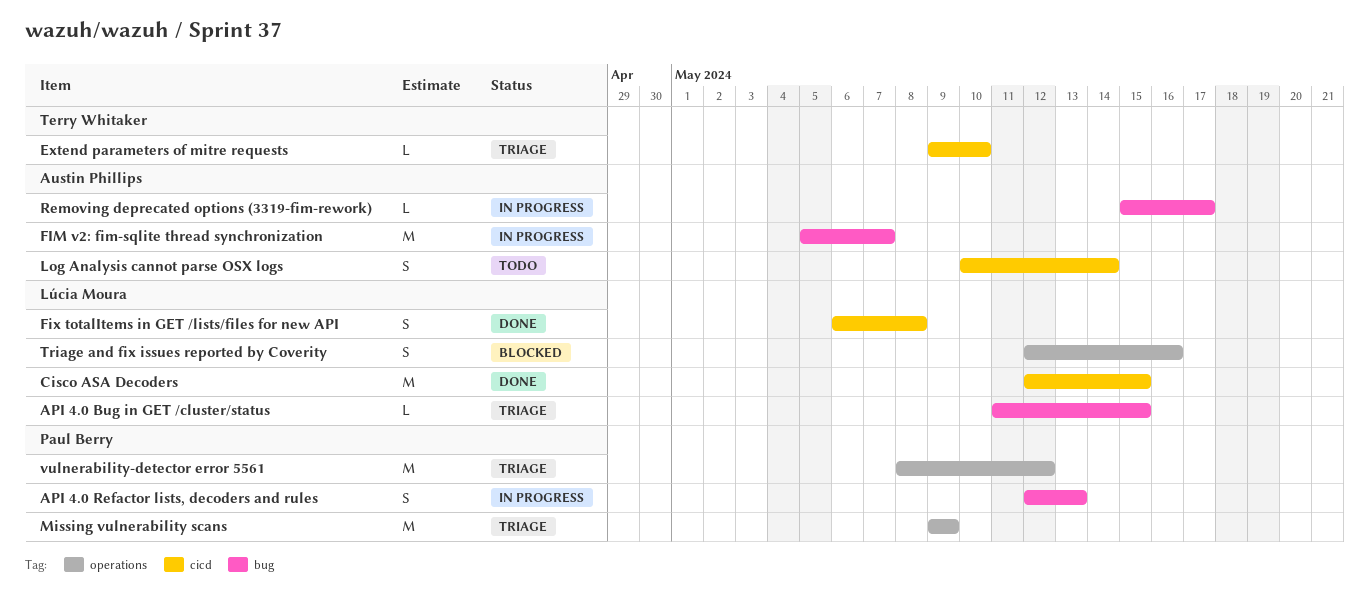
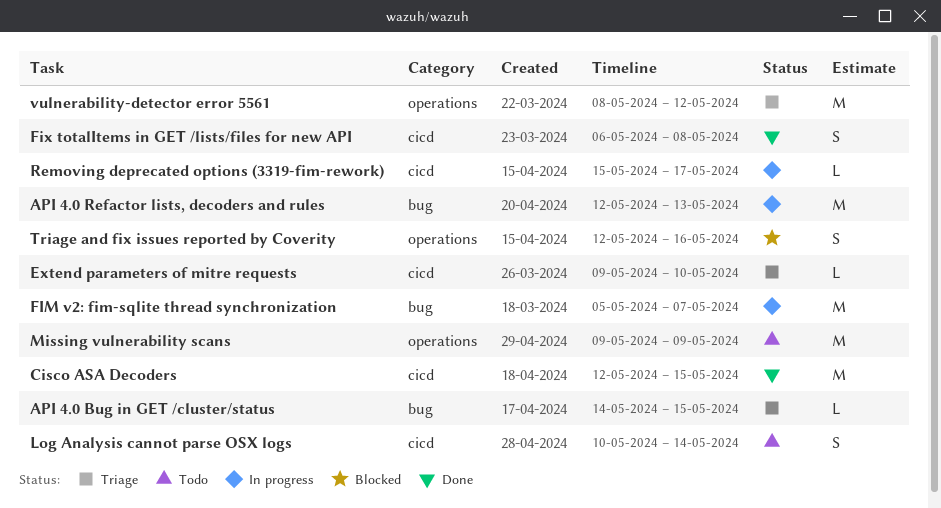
API 4.0 Bug in GET /cluster/status, start: May 11 -> May 14
API 4.0 Refactor lists, decoders and rules, estimate: S -> M
Missing vulnerability scans, status: Triage -> Todo
Removing deprecated options (3319-fim-rework), label: bug -> cicd

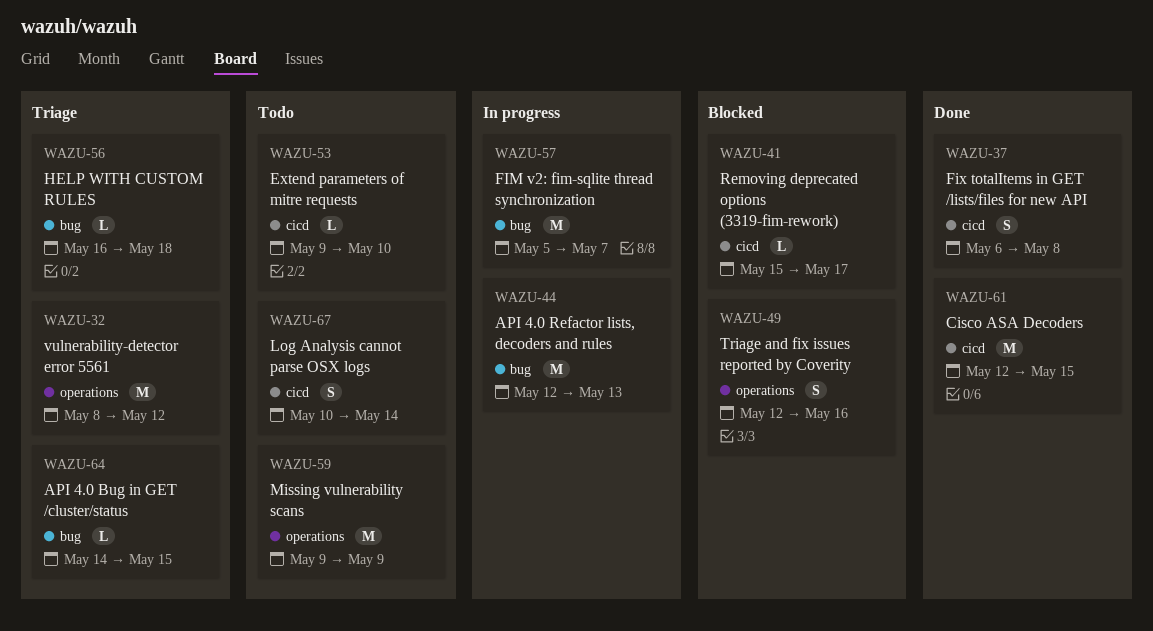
Extend parameters of mitre requests, status: Triage -> Todo
HELP WITH CUSTOM RULES: none -> present
Removing deprecated options (3319-fim-rework), status: In progress -> Blocked

